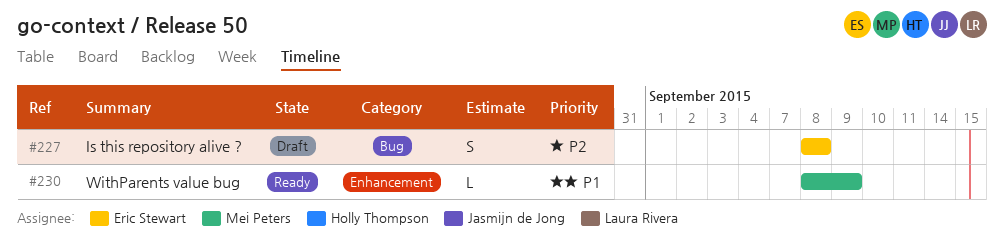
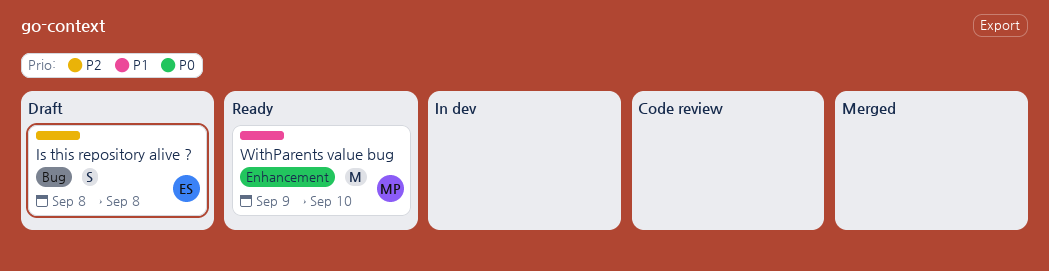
WithParents value bug, estimate: L -> M
WithParents value bug, start: Sep 8 -> Sep 9
WithParents value bug, due: Sep 9 -> Sep 10

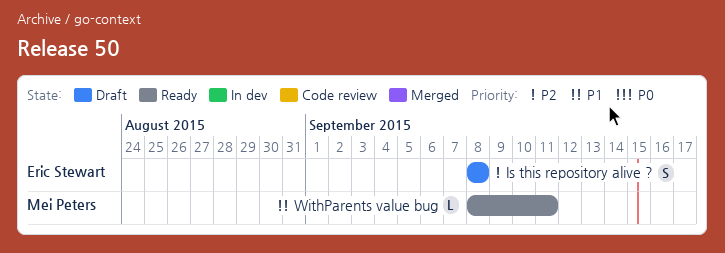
WithParents value bug, estimate: M -> L
WithParents value bug, start: Sep 9 -> Sep 8
WithParents value bug, due: Sep 10 -> Sep 11

